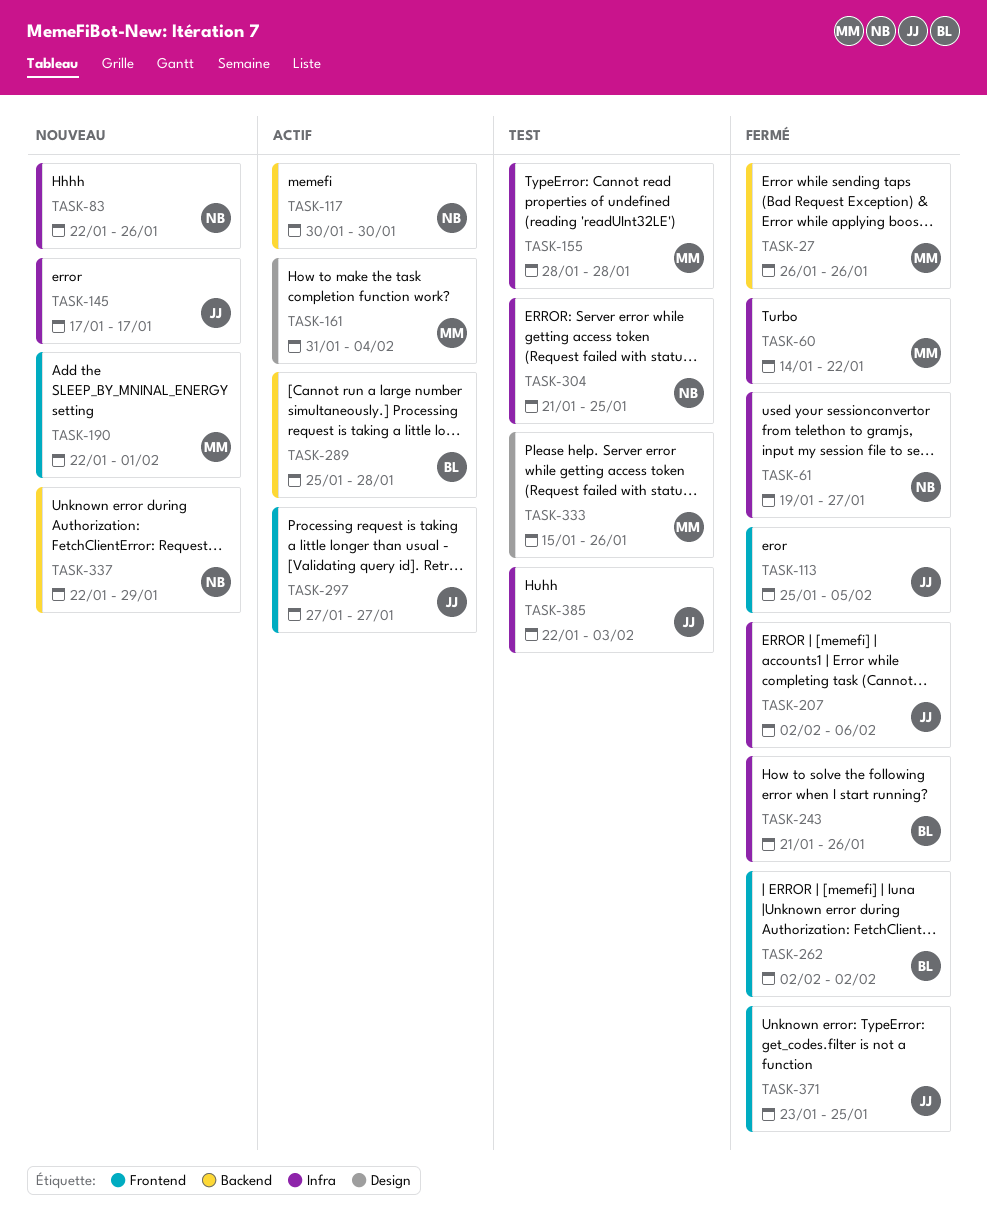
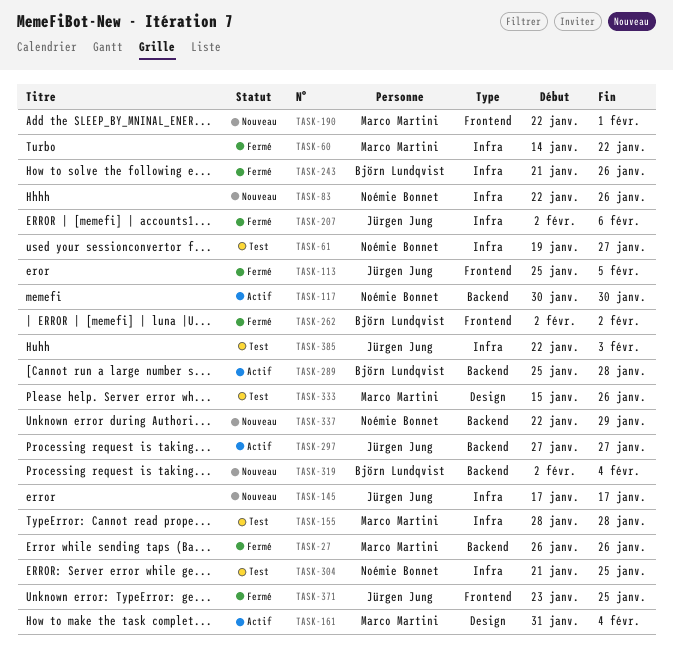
TASK-61, status: Fermé -> Test
TASK-297, label: Frontend -> Backend
TASK-319: none -> present

